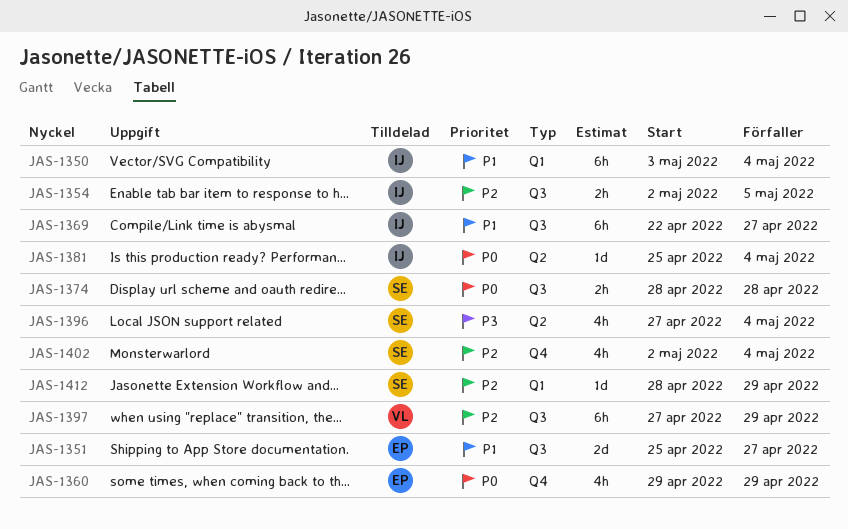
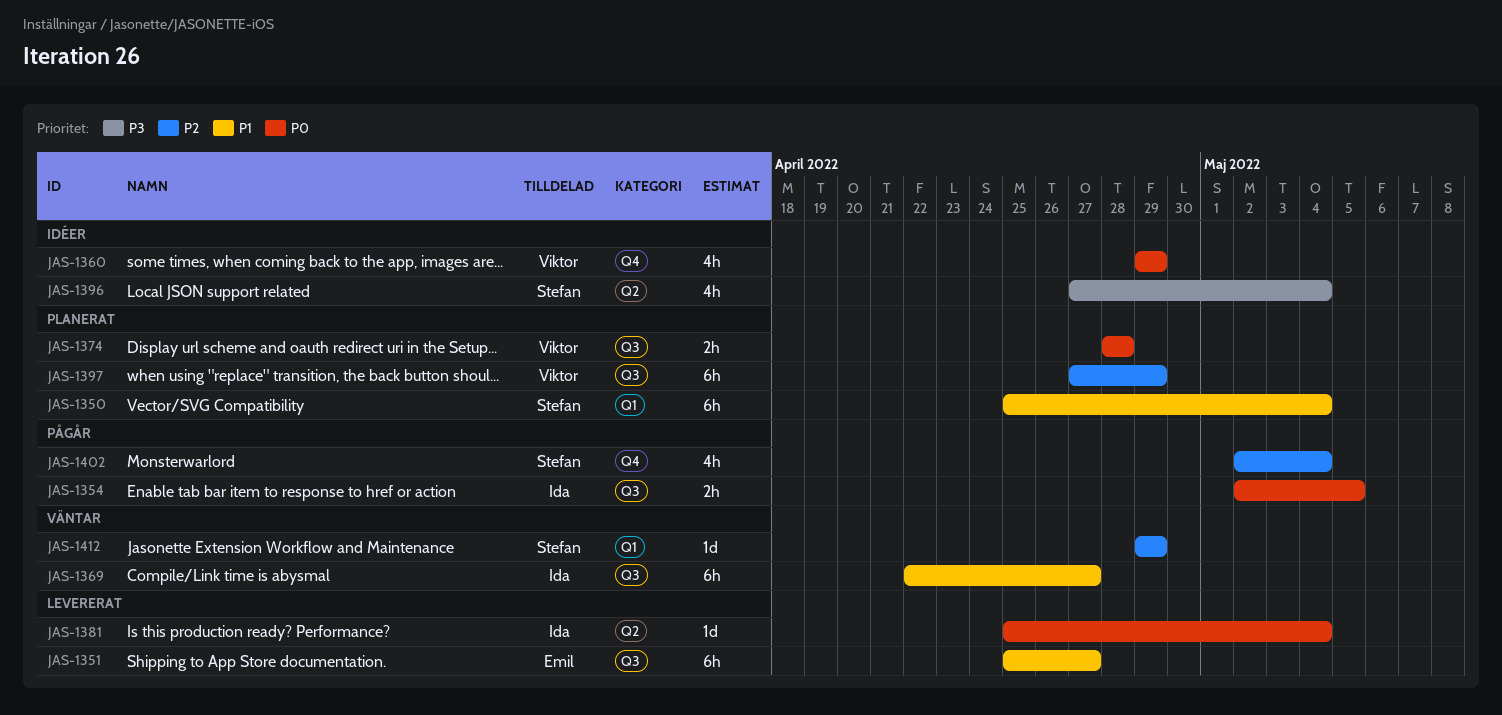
JAS-1350, owner: Ida -> Stefan
JAS-1350, start: May 3 -> Apr 25
JAS-1351, estimate: 2d -> 6h
JAS-1354, priority: P2 -> P0
JAS-1360, owner: Emil -> Viktor
JAS-1374, owner: Stefan -> Viktor
JAS-1412, start: Apr 28 -> Apr 29

